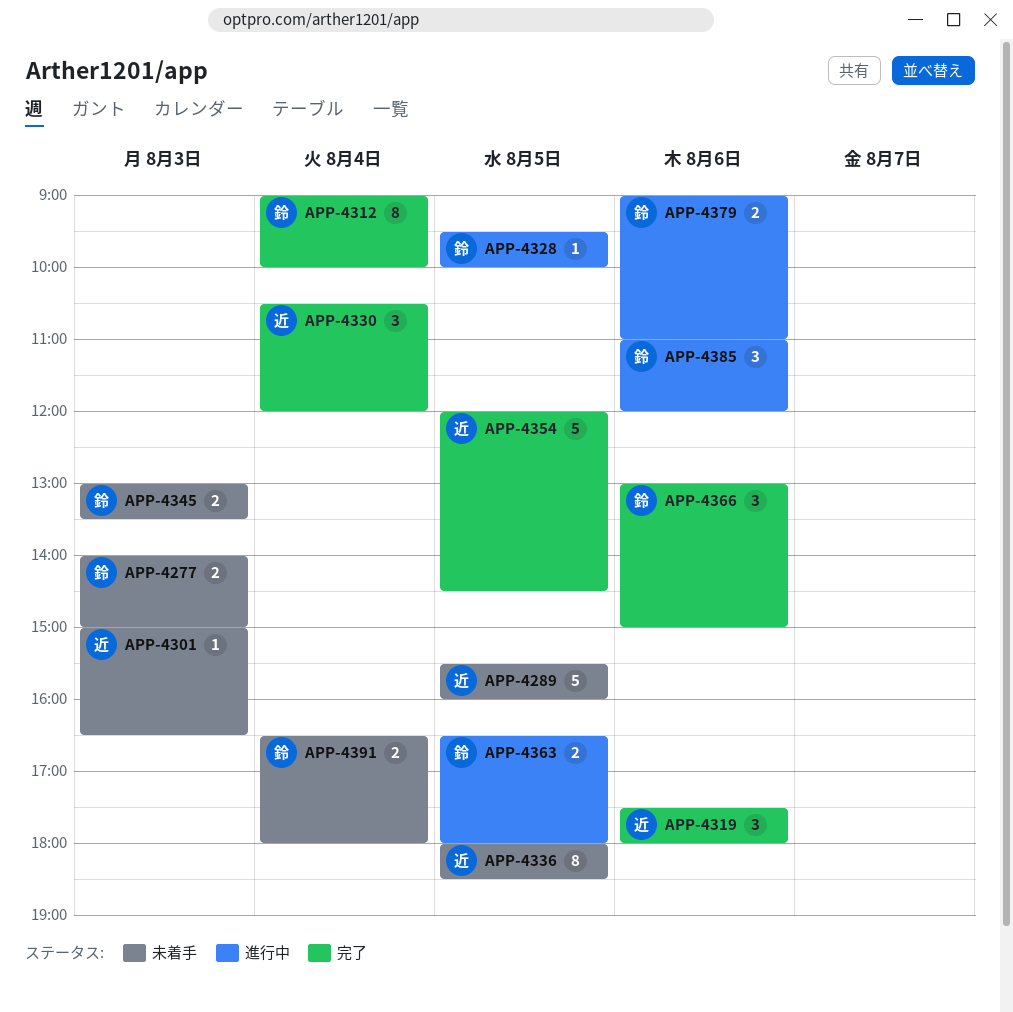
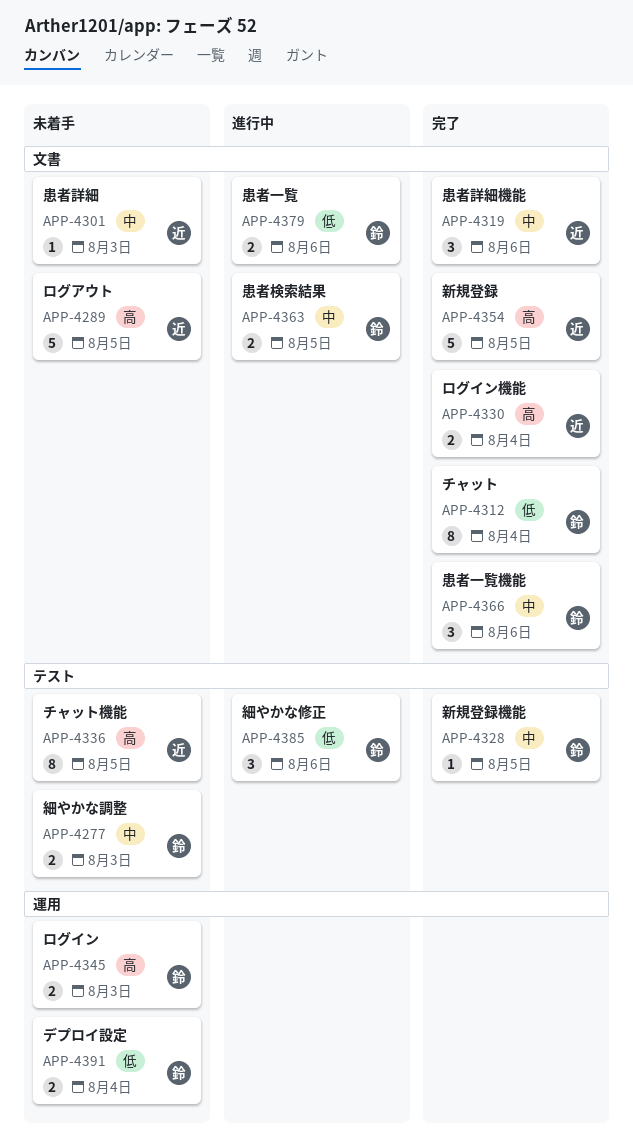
APP-4328, status: 進行中 -> 完了
APP-4330, estimate: 3 -> 2

